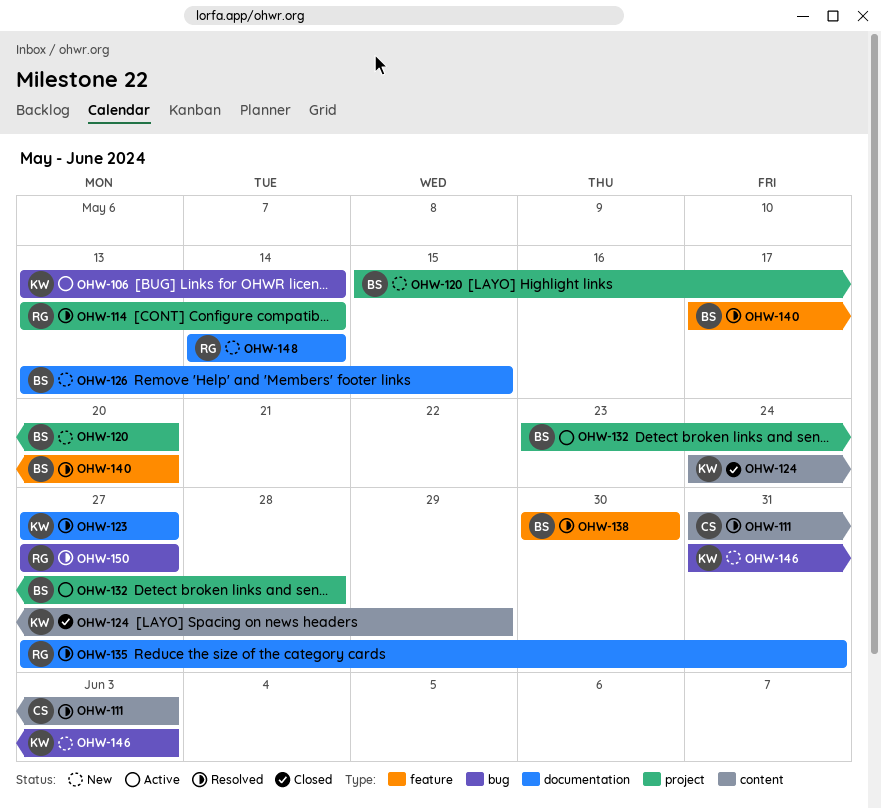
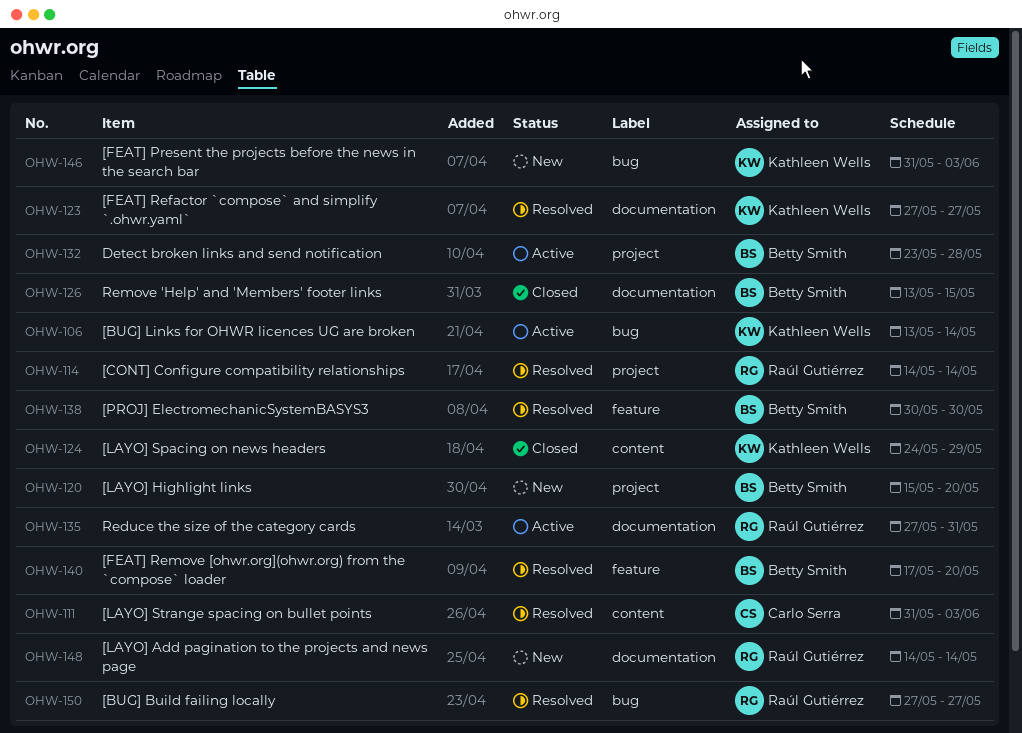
OHW-114, start: May 13 -> May 14
OHW-126, status: New -> Closed
OHW-135, status: Resolved -> Active

